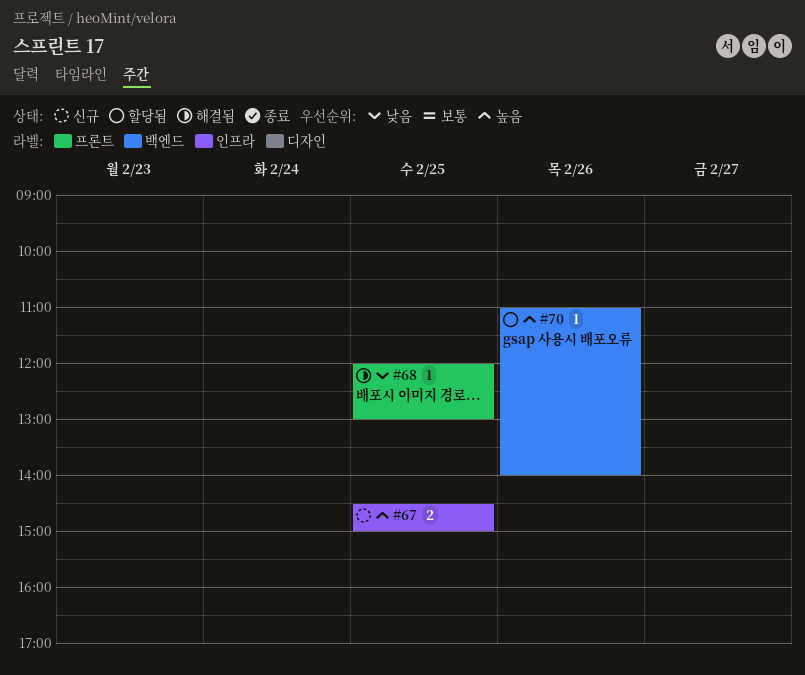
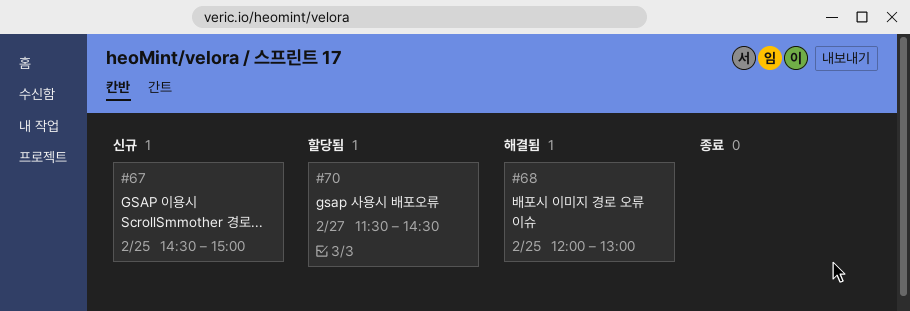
#70, day: Feb 26 -> Feb 27
#70, begins: 11:00 -> 11:30
#70, ends: 14:00 -> 14:30

